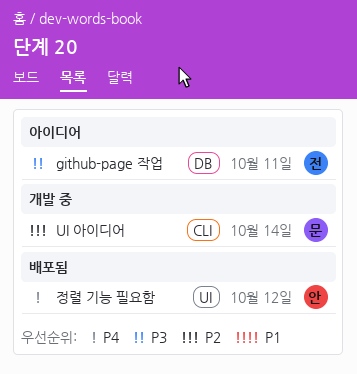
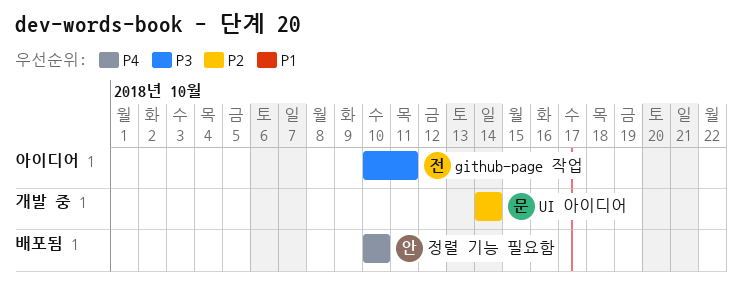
정렬 기능 필요함, due: Oct 12 -> Oct 10

